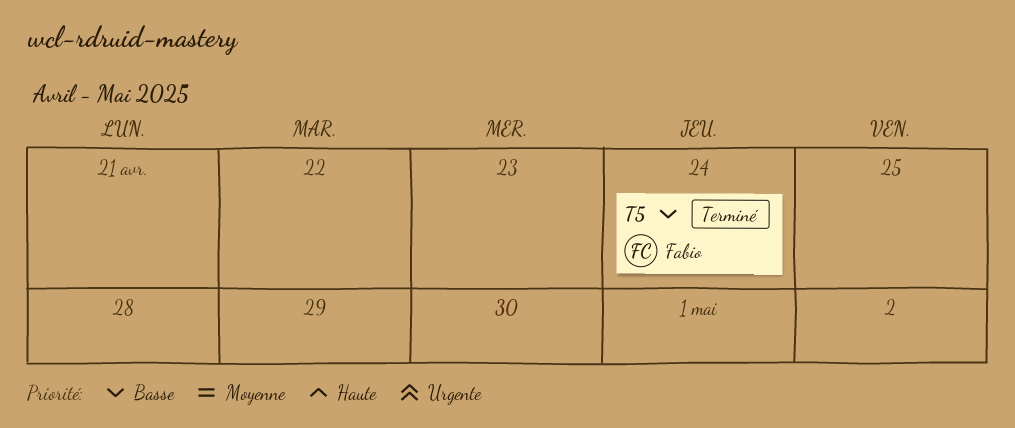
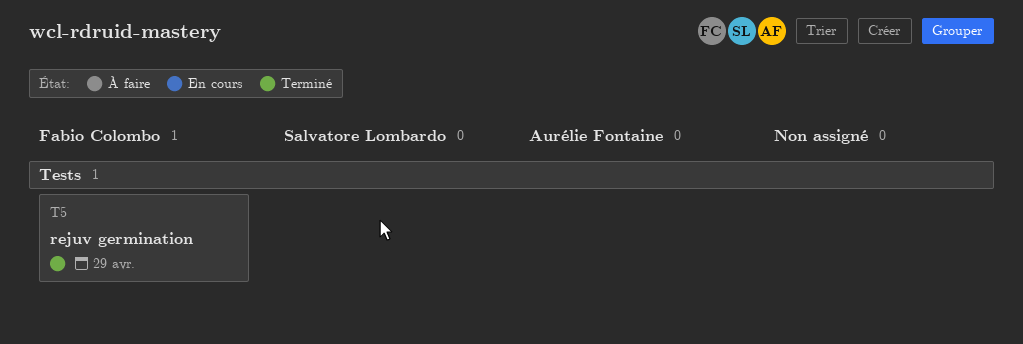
T5, due: Apr 24 -> Apr 29

